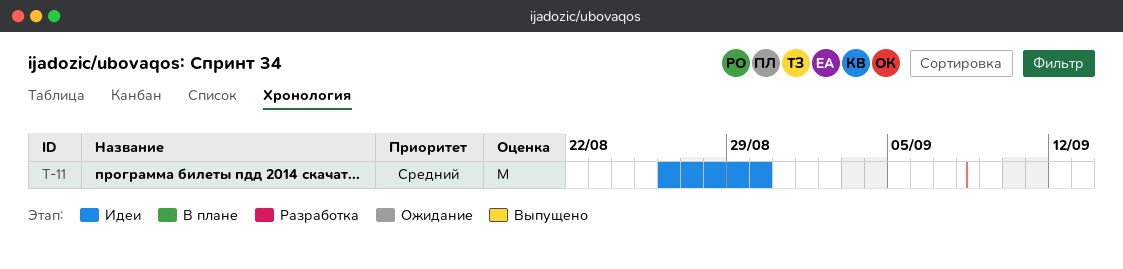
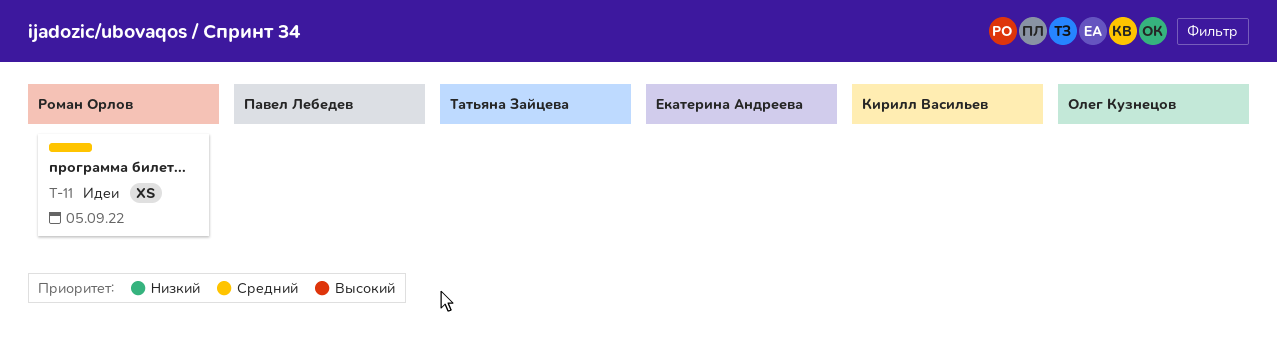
T-11, estimate: M -> XS
T-11, due: Aug 30 -> Sep 5

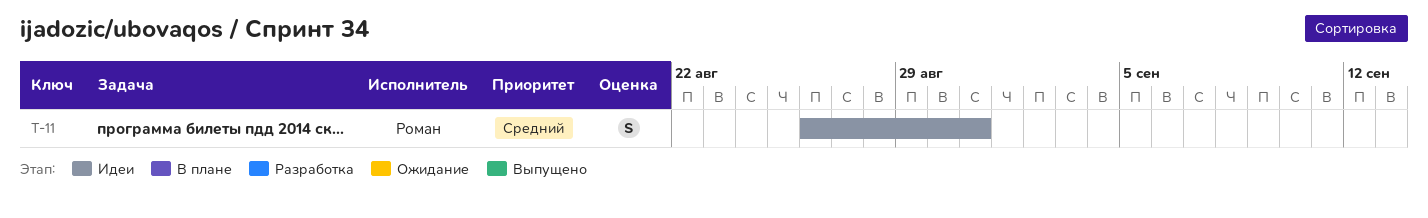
T-11, estimate: XS -> S
T-11, due: Sep 5 -> Aug 31

